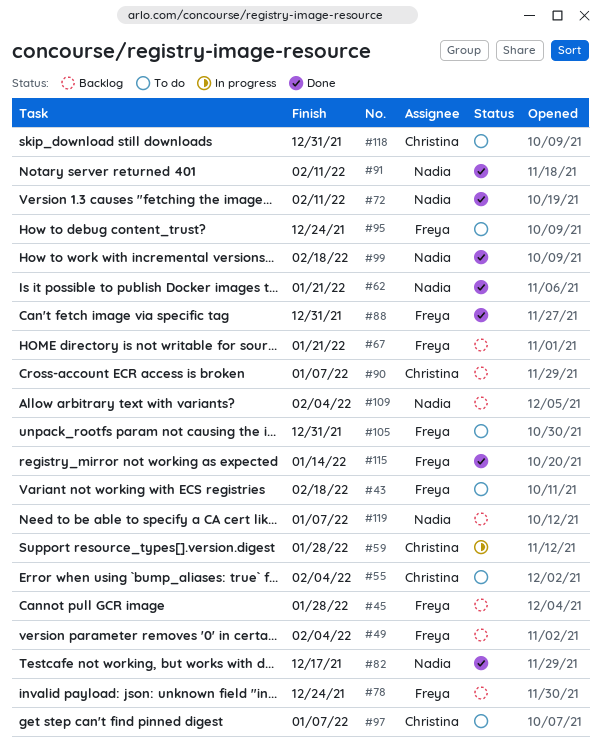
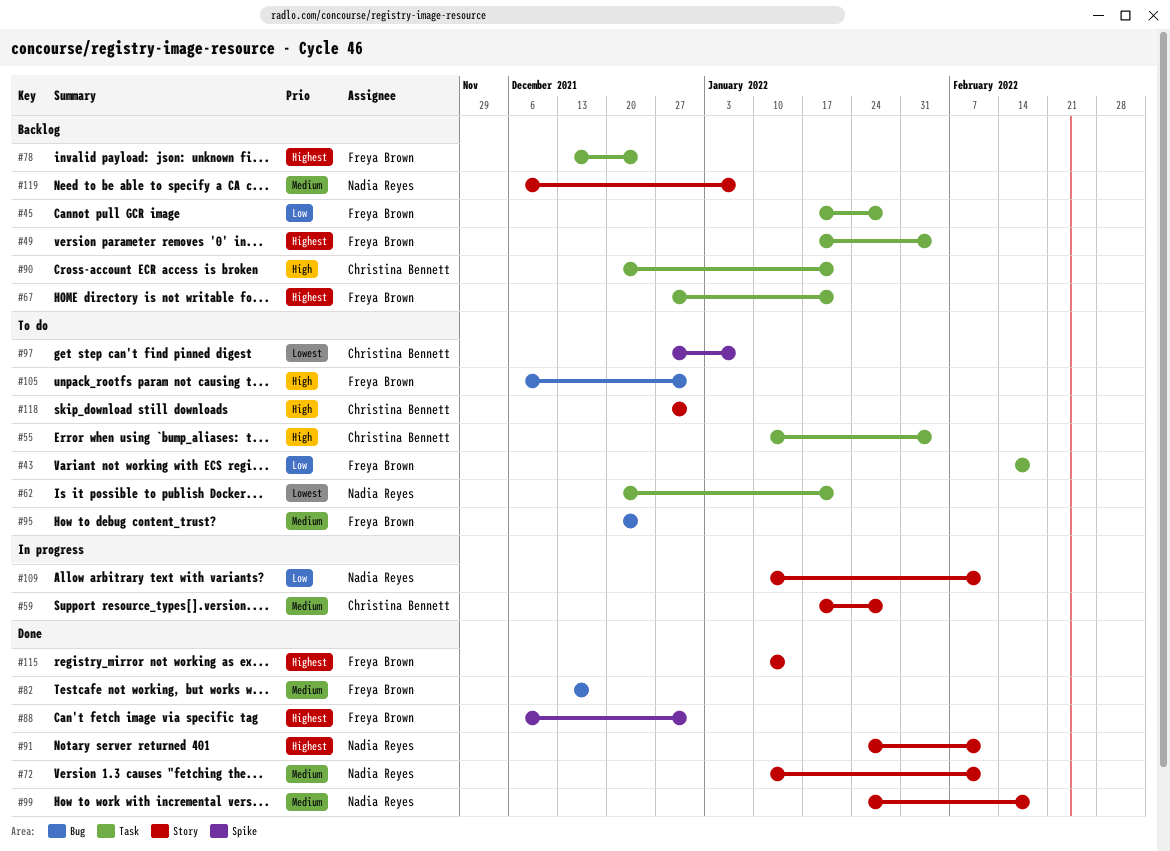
#62, status: Done -> To do
#82, owner: Nadia Reyes -> Freya Brown
#90, due: Jan 7 -> Jan 21
#109, status: Backlog -> In progress
#109, due: Feb 4 -> Feb 11

